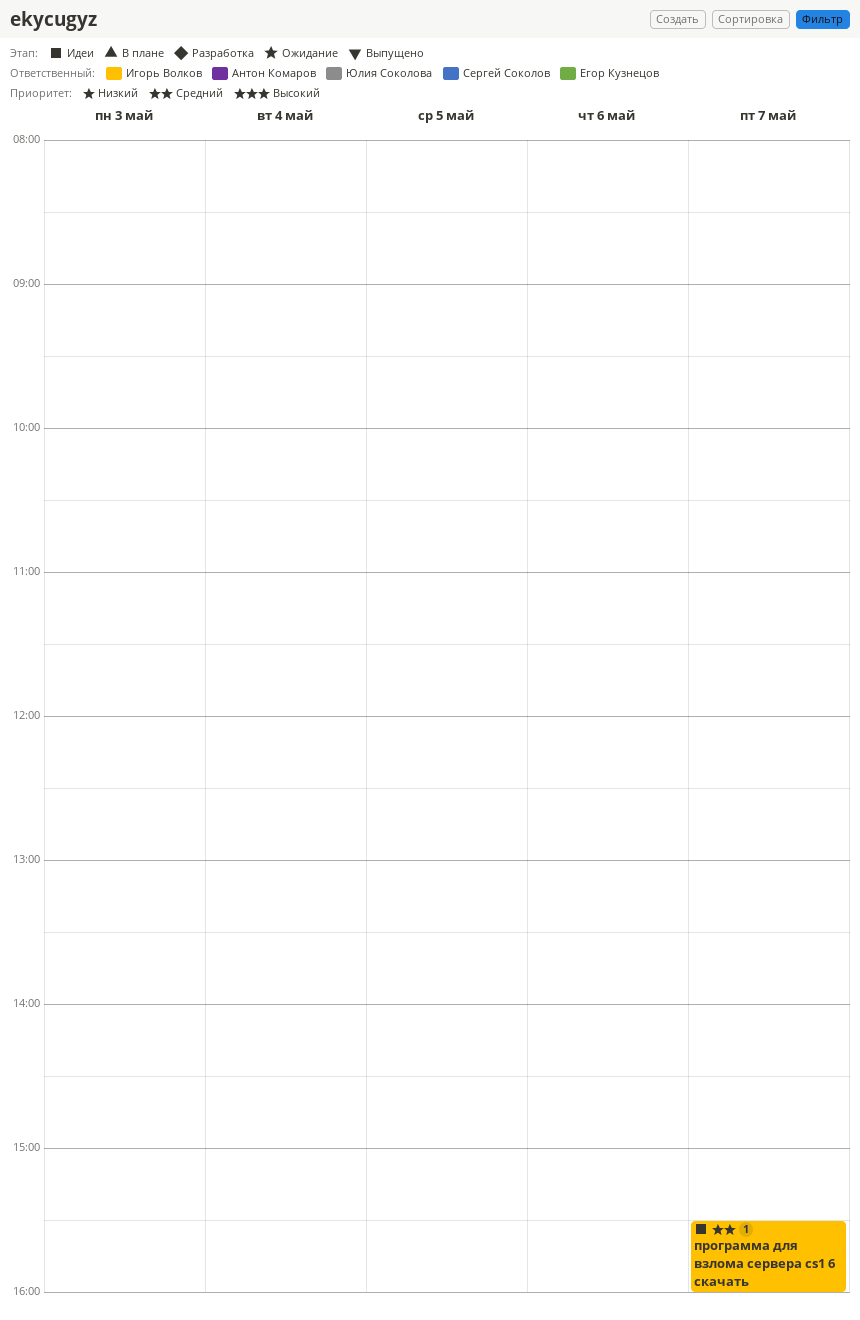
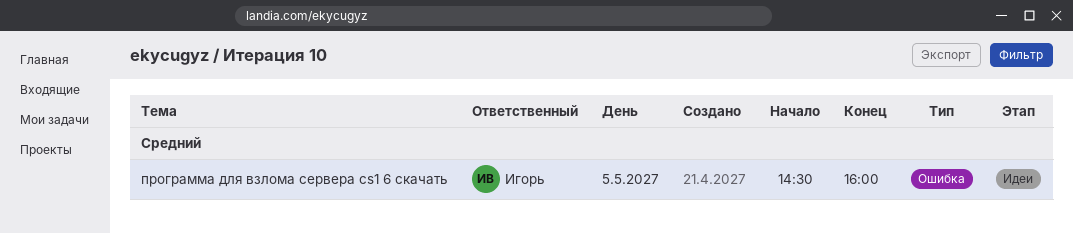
программа для взлома сервера cs1 6 скачать, day: May 7 -> May 5
программа для взлома сервера cs1 6 скачать, begins: 15:30 -> 14:30

